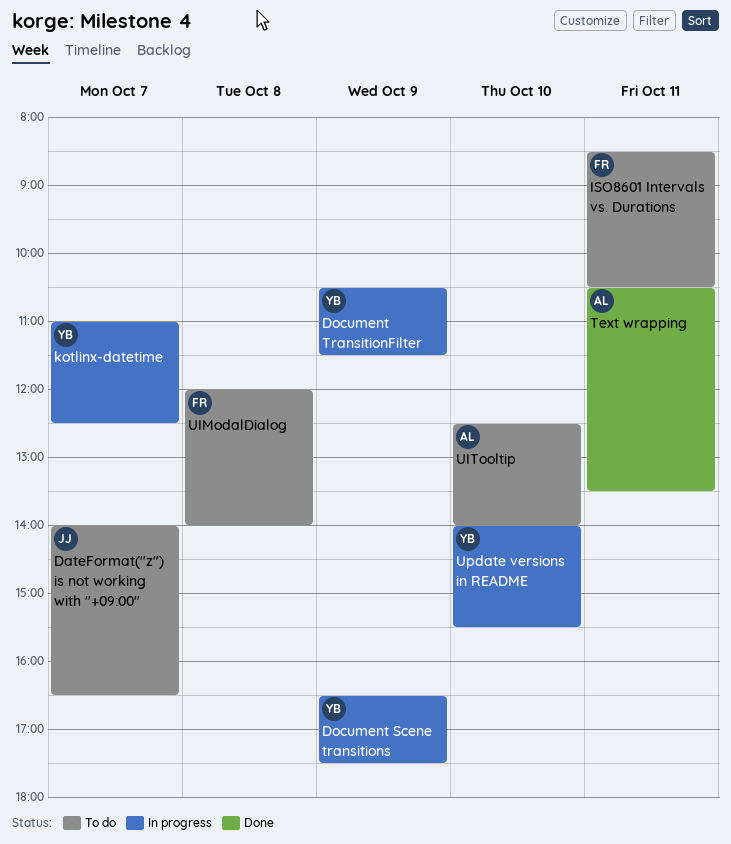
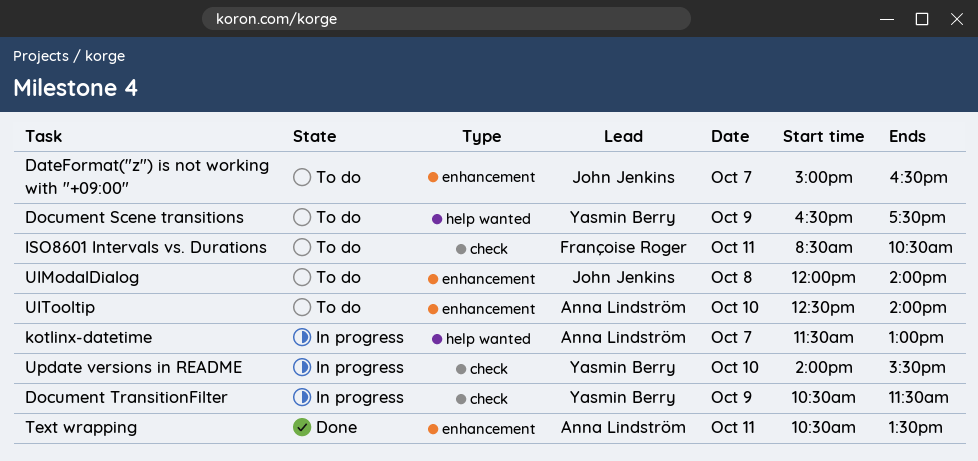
DateFormat("z") is not working with "+09:00", begins: 14:00 -> 15:00
Document Scene transitions, status: In progress -> To do
kotlinx-datetime, owner: Yasmin Berry -> Anna Lindström
kotlinx-datetime, begins: 11:00 -> 11:30
kotlinx-datetime, ends: 12:30 -> 13:00
UIModalDialog, owner: Françoise Roger -> John Jenkins

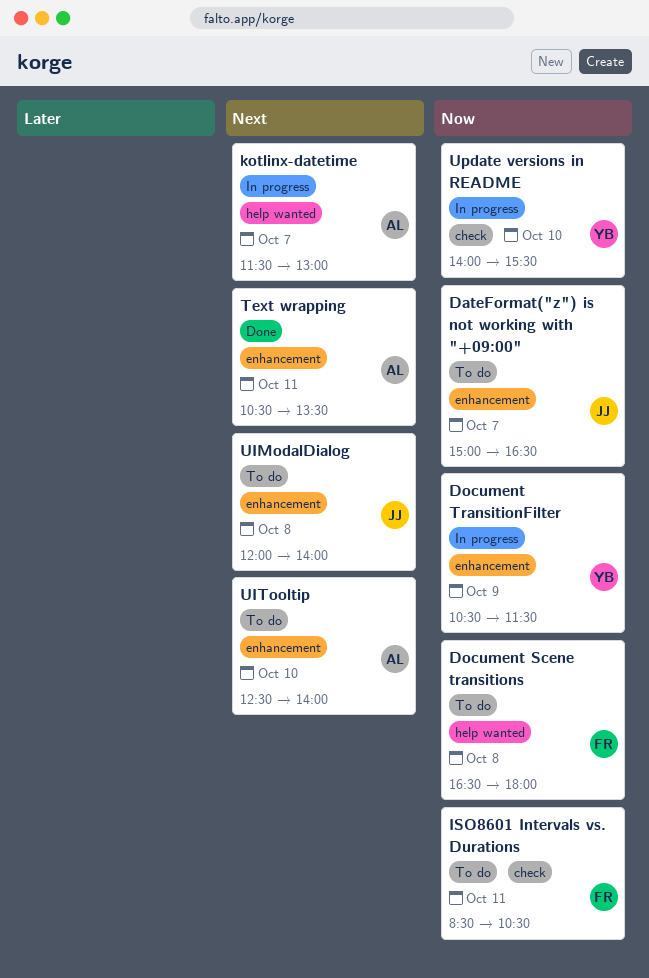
Document Scene transitions, owner: Yasmin Berry -> Françoise Roger
Document Scene transitions, day: Oct 9 -> Oct 8
Document Scene transitions, ends: 17:30 -> 18:00
Document TransitionFilter, label: check -> enhancement

